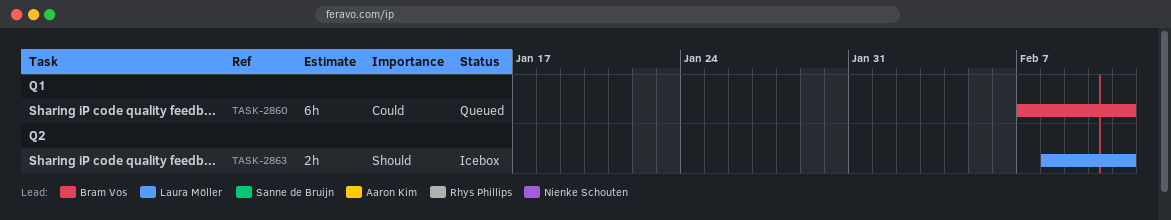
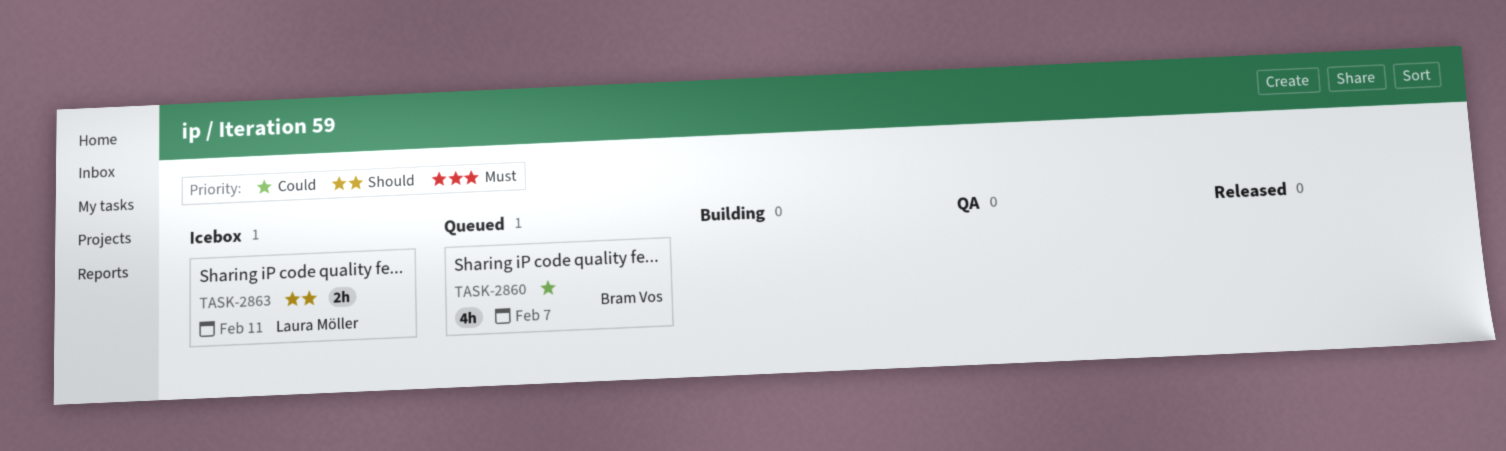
TASK-2860, estimate: 6h -> 4h
TASK-2860, due: Feb 11 -> Feb 7

